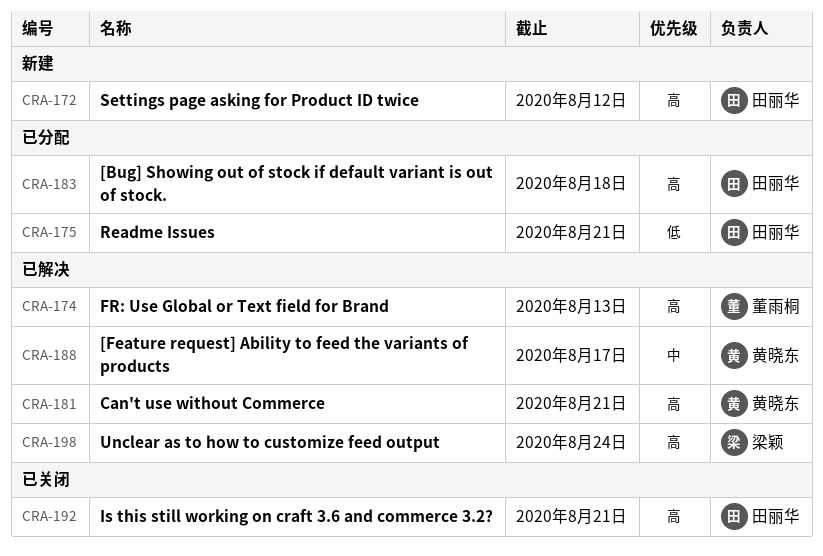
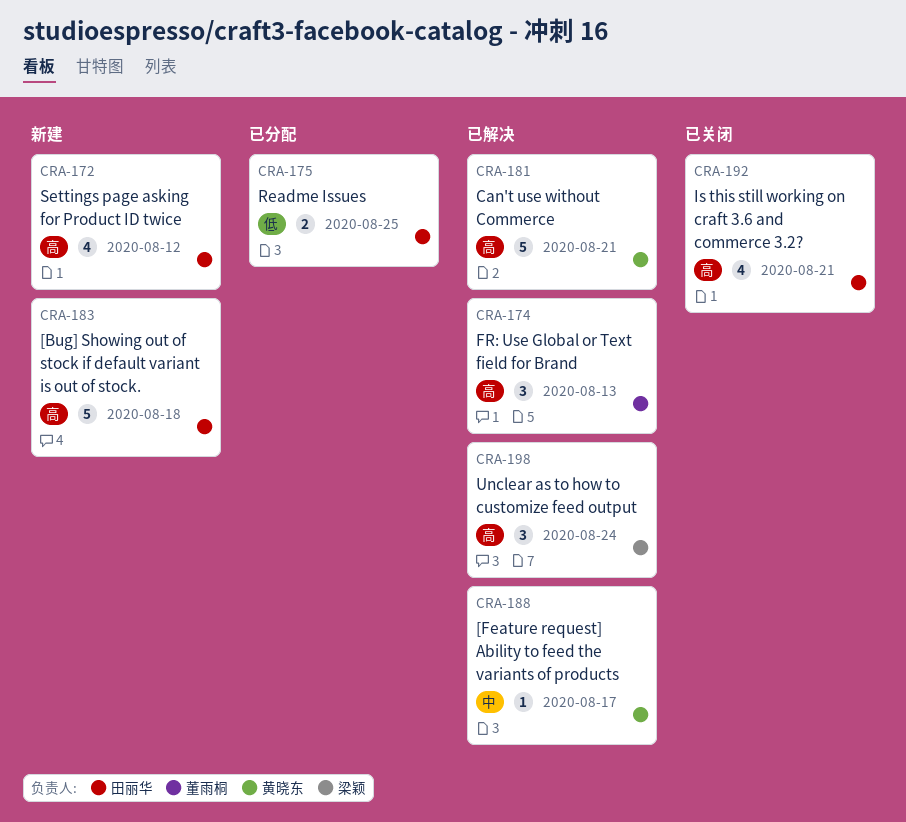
CRA-175, due: Aug 21 -> Aug 25
CRA-183, status: 已分配 -> 新建

